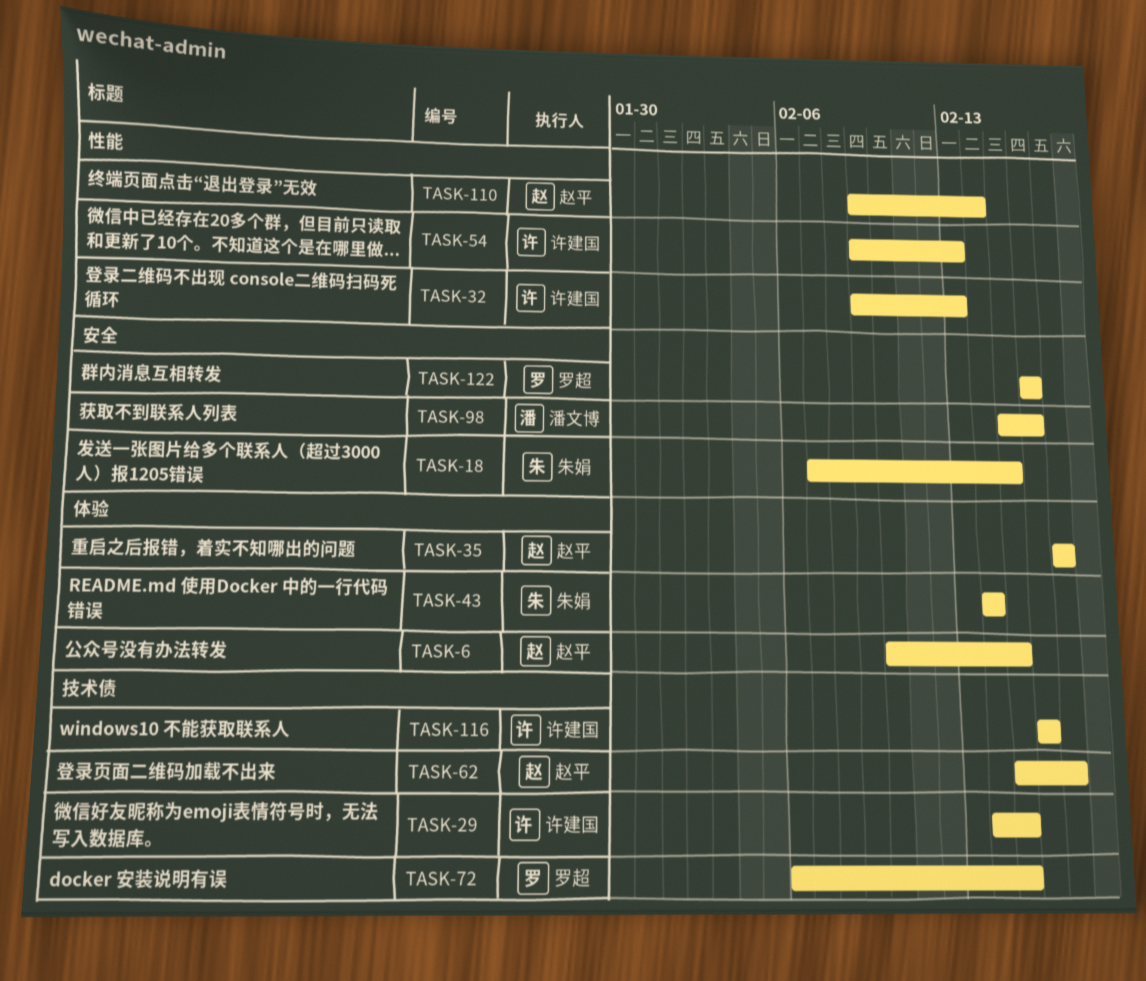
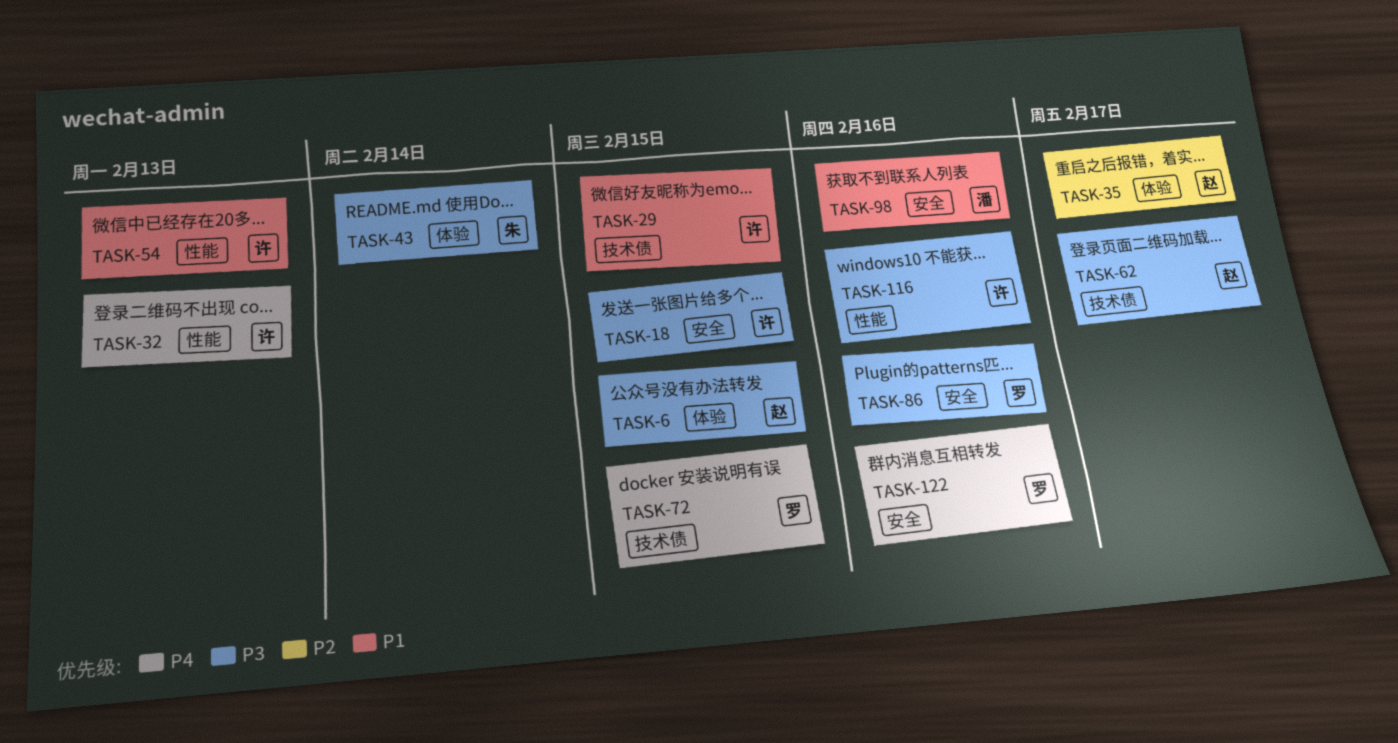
TASK-18, owner: 朱娟 -> 许建国
TASK-86: none -> present
TASK-110: present -> none
TASK-116, label: 技术债 -> 性能

